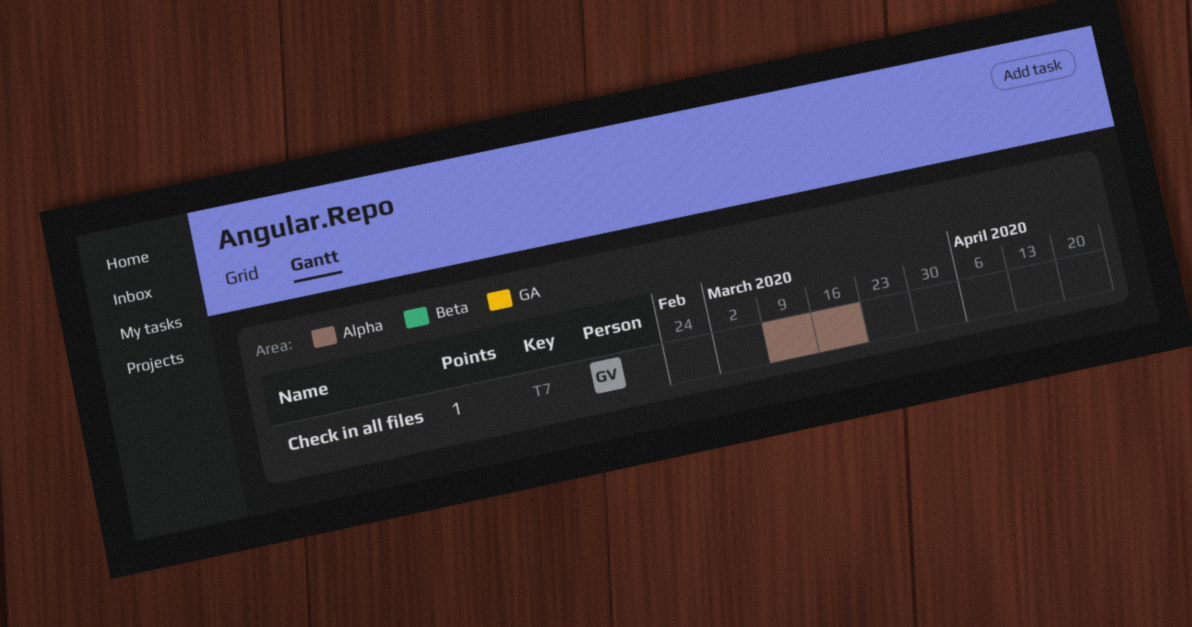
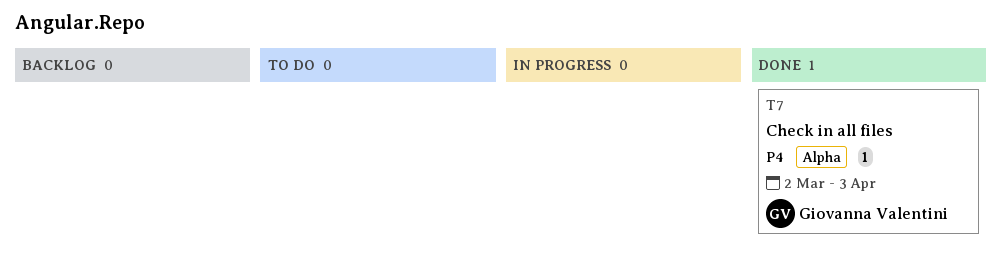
T7, start: Mar 9 -> Mar 2
T7, due: Mar 20 -> Apr 3

